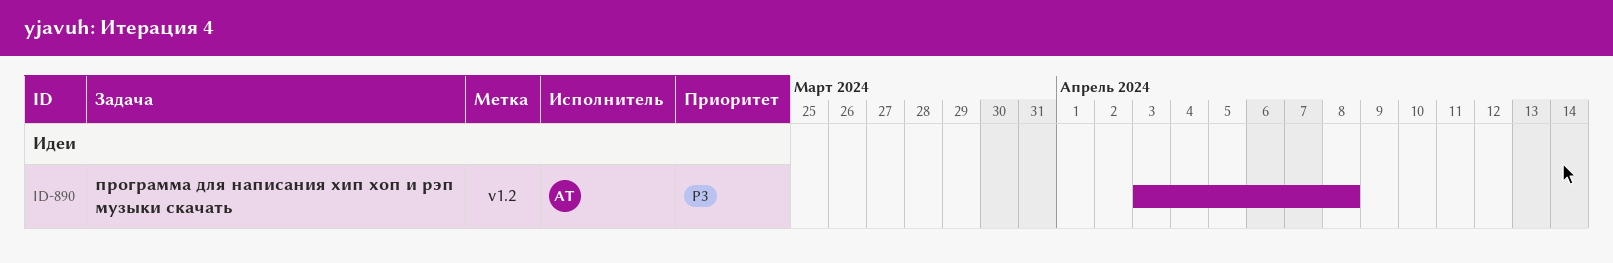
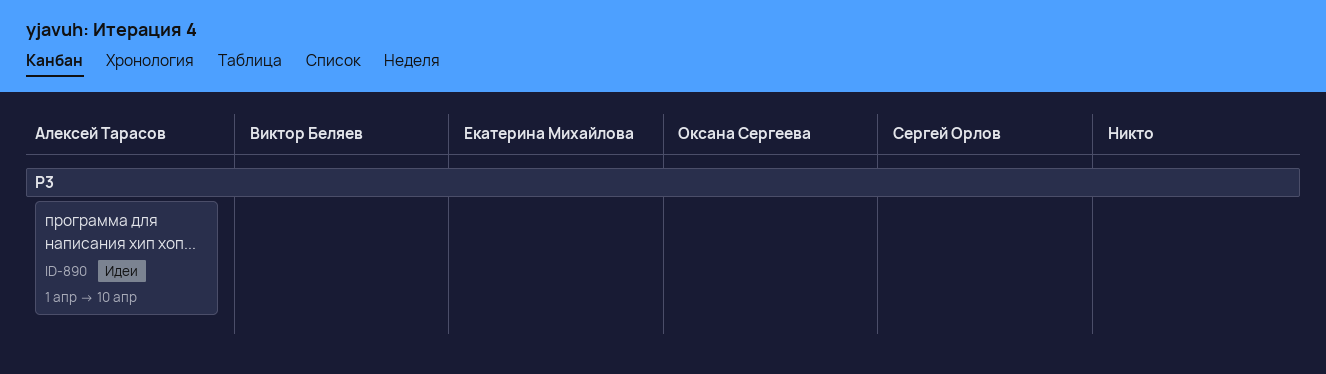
ID-890, start: Apr 3 -> Apr 1
ID-890, due: Apr 8 -> Apr 10

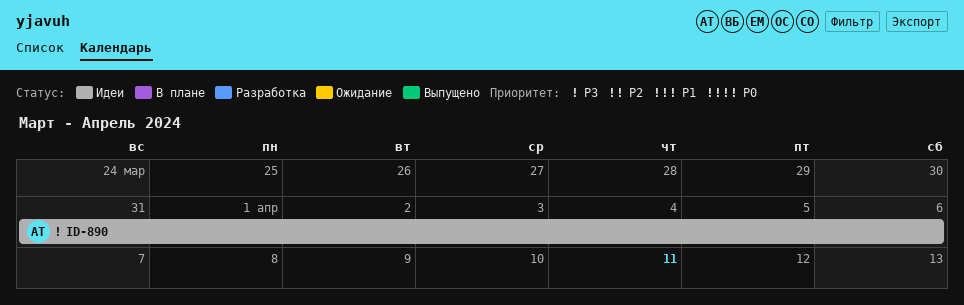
ID-890, start: Apr 1 -> Mar 31
ID-890, due: Apr 10 -> Apr 6

